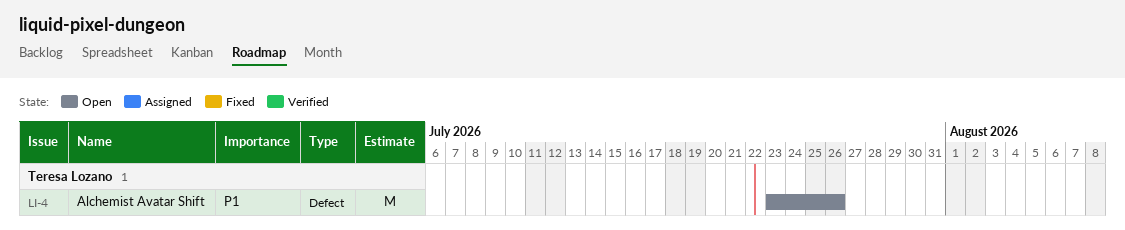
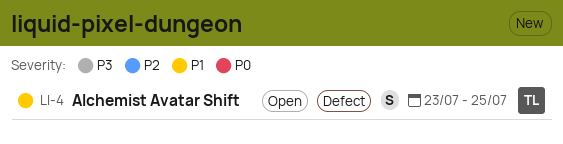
LI-4, estimate: M -> S
LI-4, due: Jul 26 -> Jul 25

